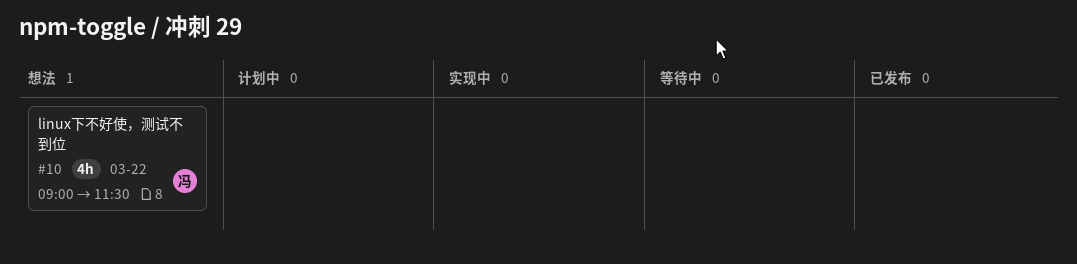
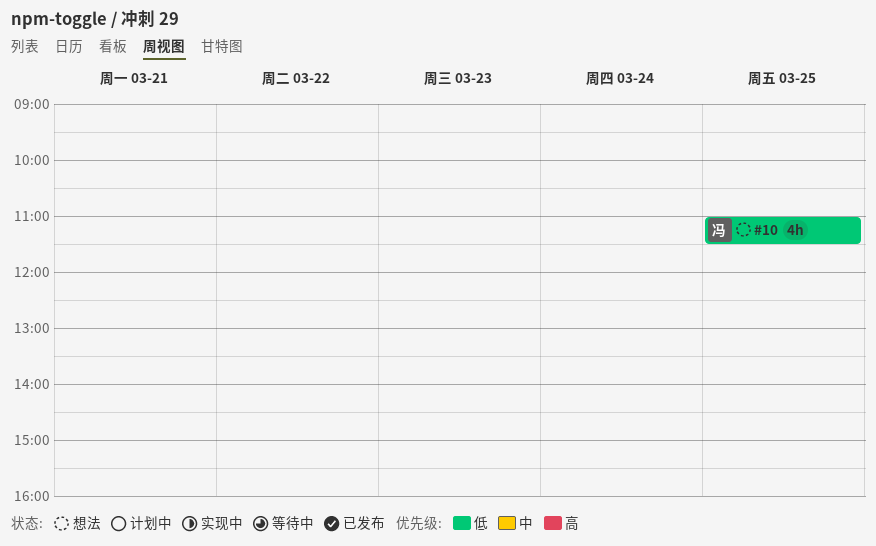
#10, day: Mar 22 -> Mar 25
#10, begins: 09:00 -> 11:00

